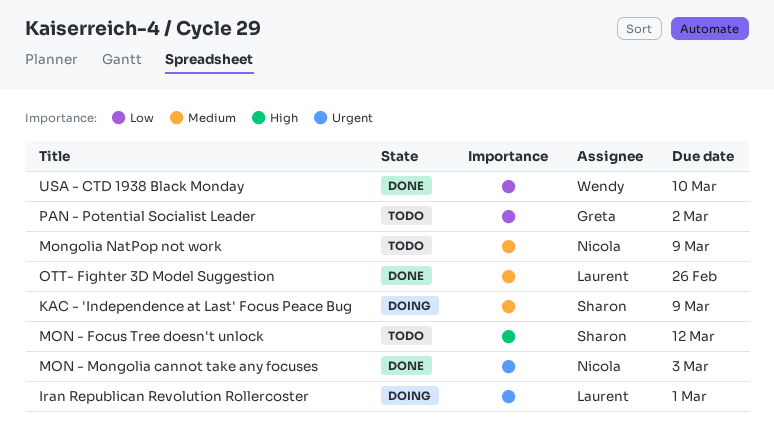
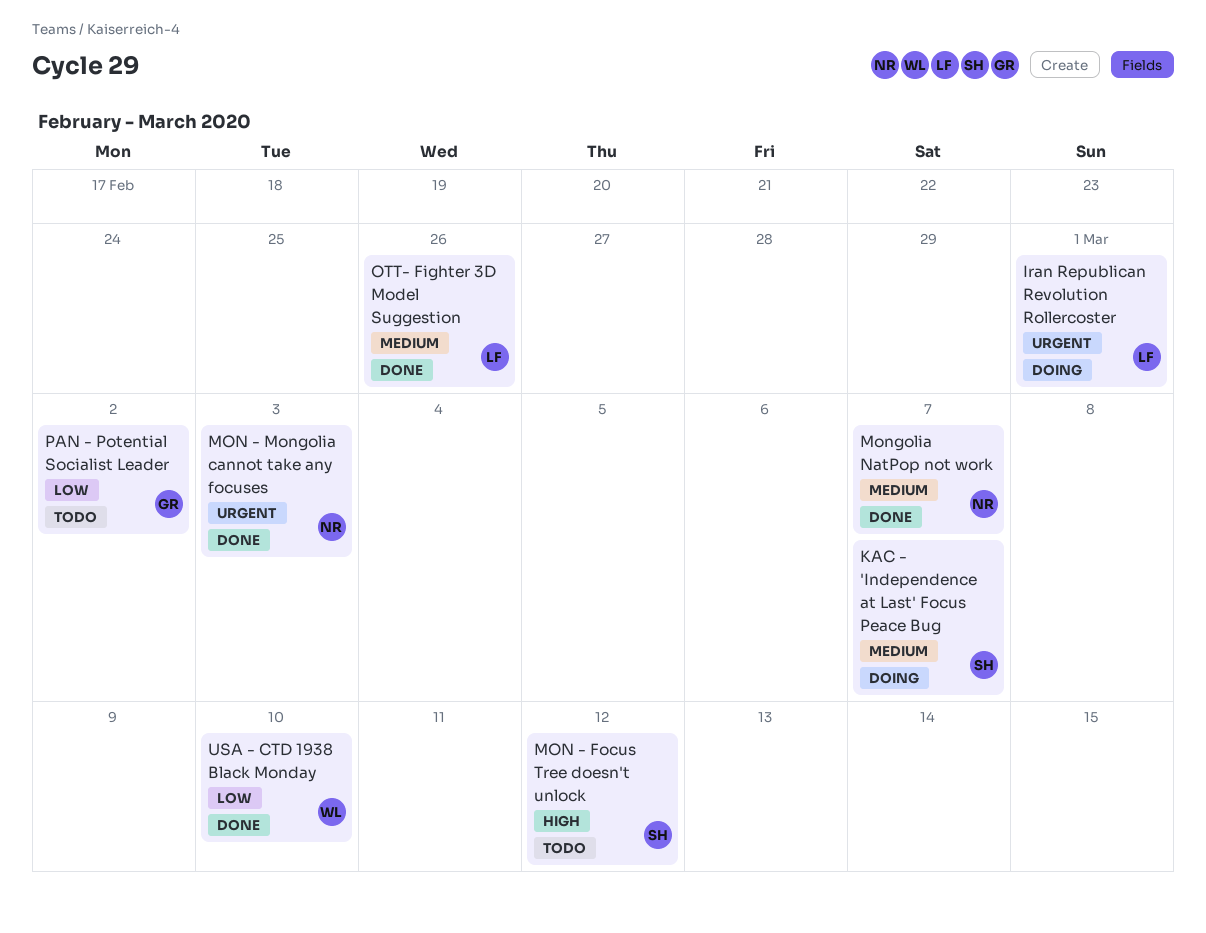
KAC - 'Independence at Last' Focus Peace Bug, due: Mar 9 -> Mar 7
Mongolia NatPop not work, status: Todo -> Done
Mongolia NatPop not work, due: Mar 9 -> Mar 7

